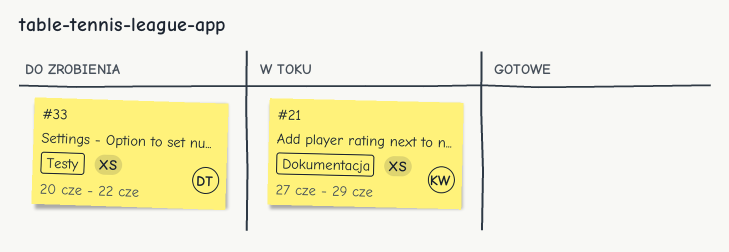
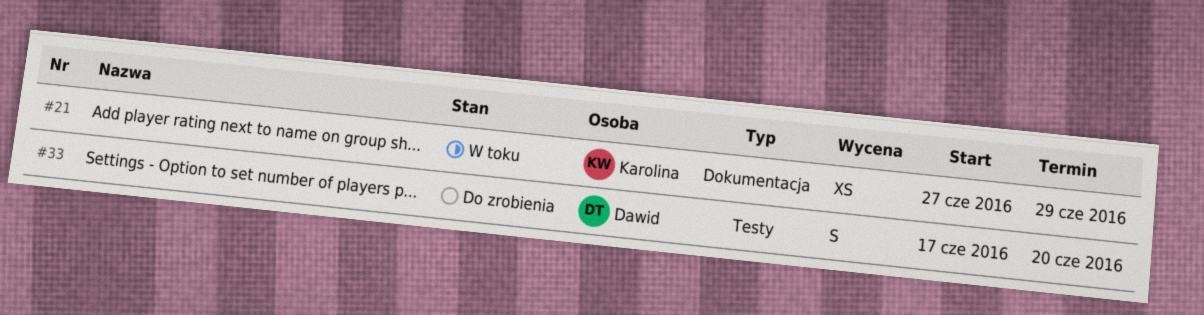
#33, estimate: XS -> S
#33, start: Jun 20 -> Jun 17
#33, due: Jun 22 -> Jun 20

